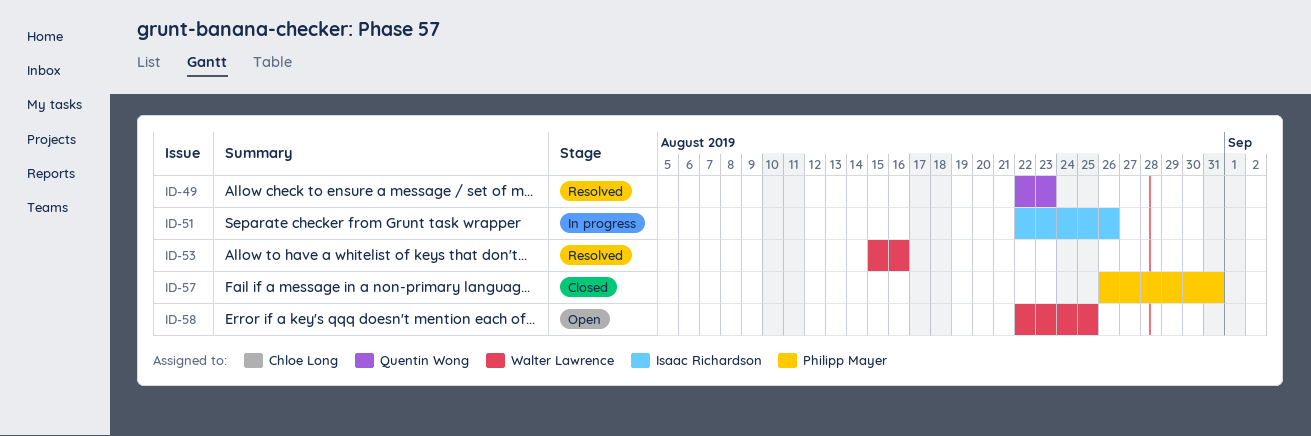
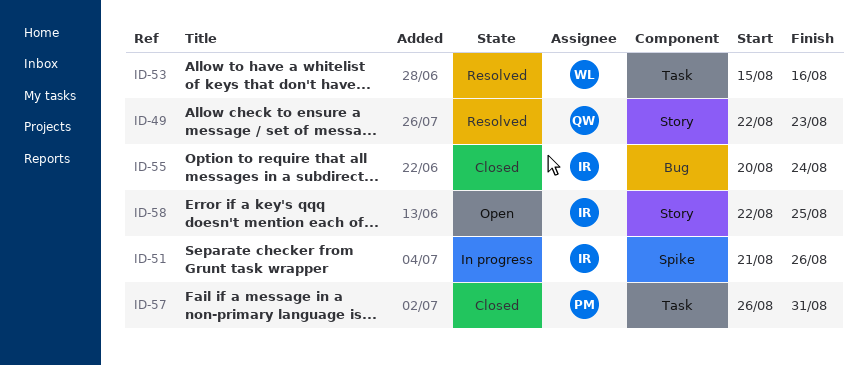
ID-51, start: Aug 22 -> Aug 21
ID-55: none -> present
ID-58, owner: Walter Lawrence -> Isaac Richardson

